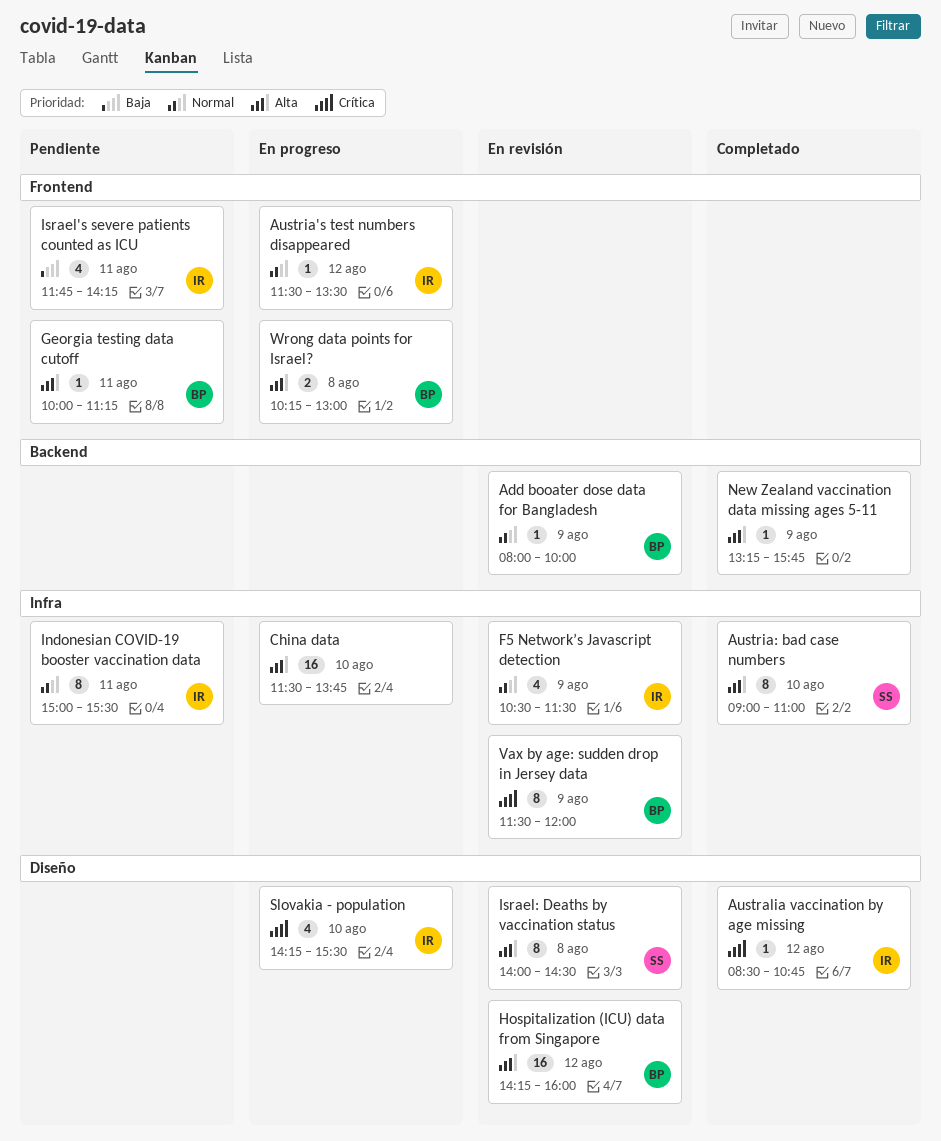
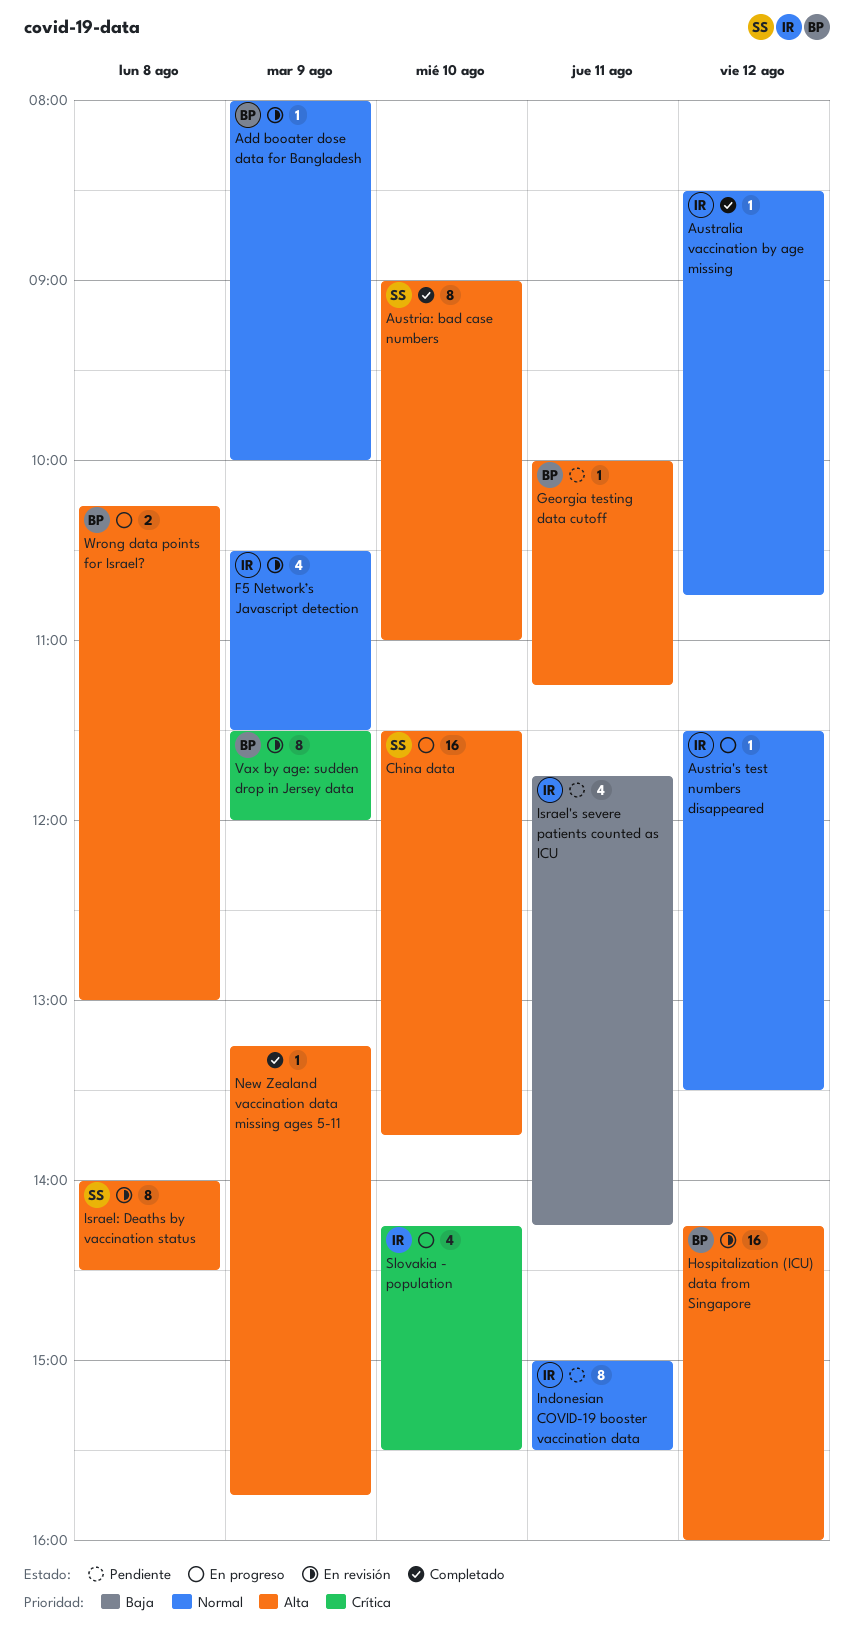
Australia vaccination by age missing, priority: Crítica -> Normal
China data, owner: none -> SS

